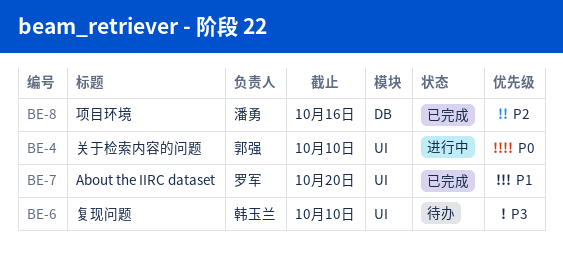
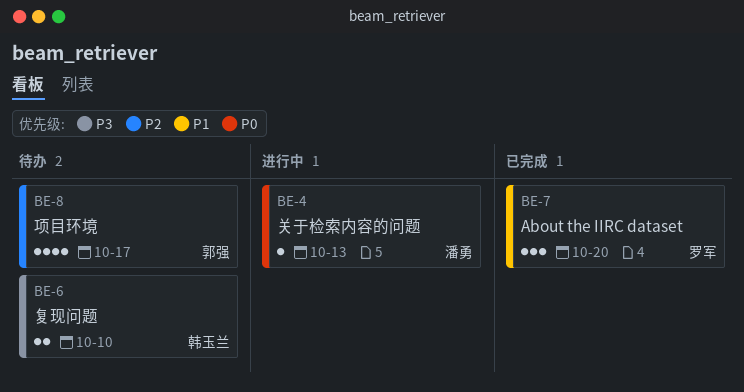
BE-4, owner: 郭强 -> 潘勇
BE-4, due: Oct 10 -> Oct 13
BE-8, status: 已完成 -> 待办
BE-8, owner: 潘勇 -> 郭强
BE-8, due: Oct 16 -> Oct 17

